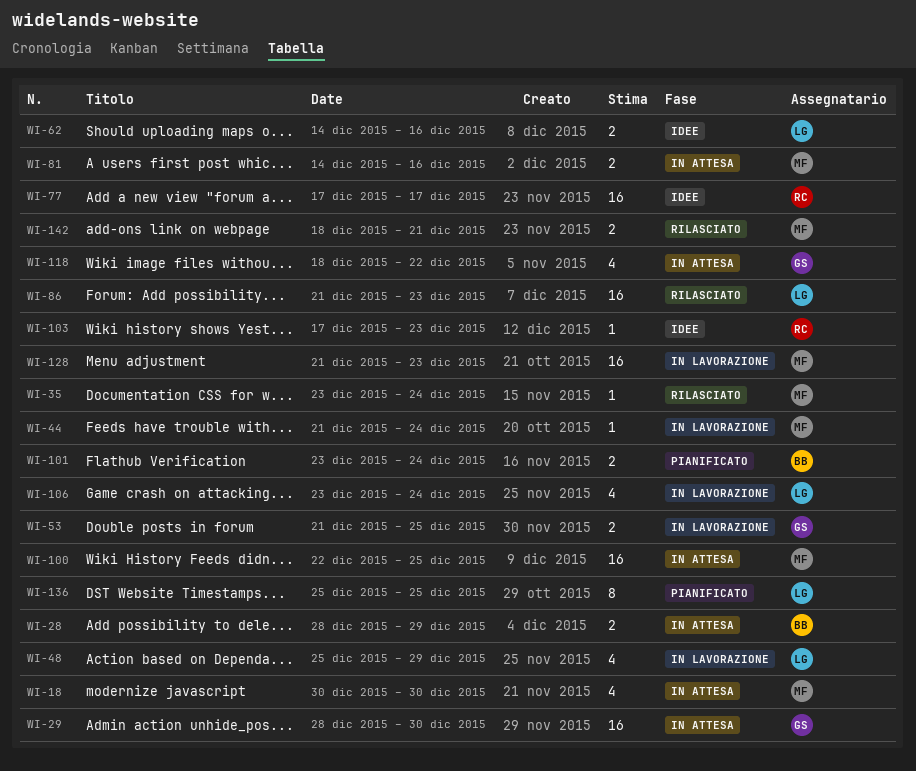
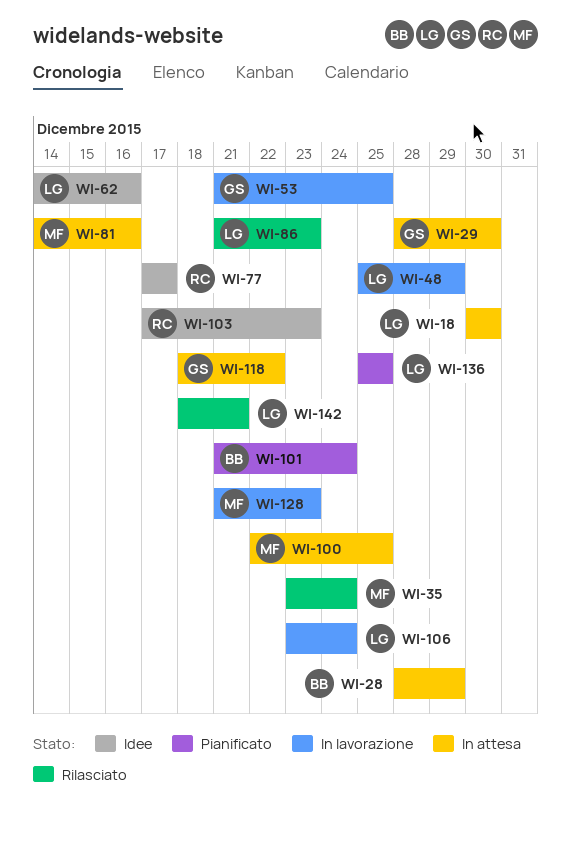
WI-18, owner: MF -> LG
WI-44: present -> none
WI-101, start: Dec 23 -> Dec 21
WI-142, owner: MF -> LG

